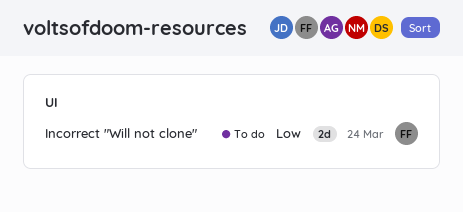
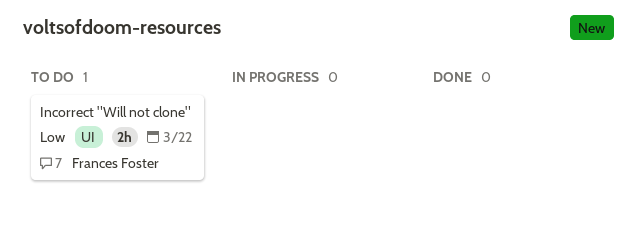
Incorrect "Will not clone", estimate: 2d -> 2h
Incorrect "Will not clone", due: Mar 24 -> Mar 22

